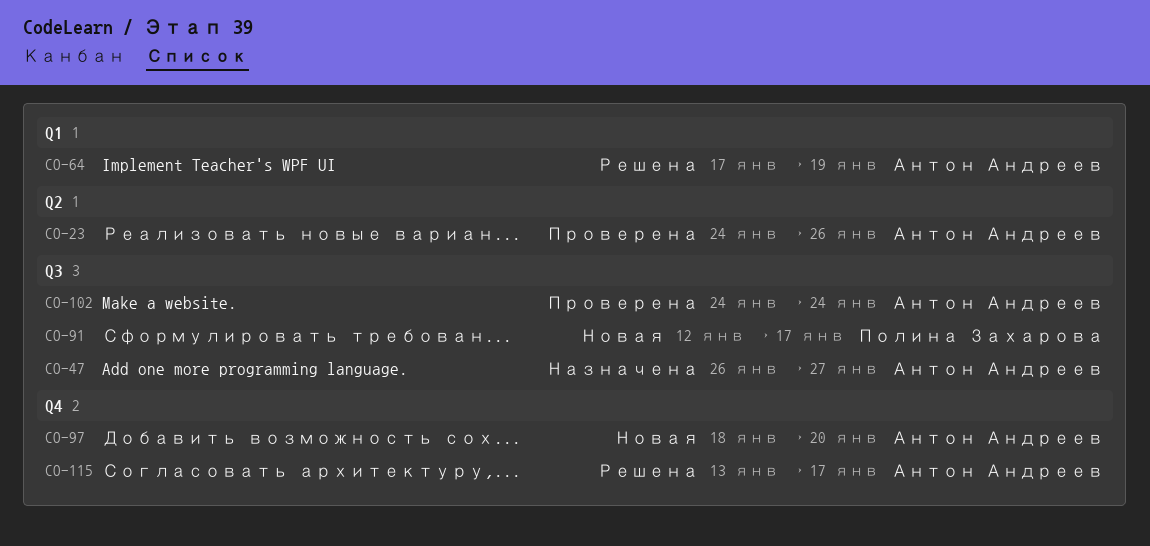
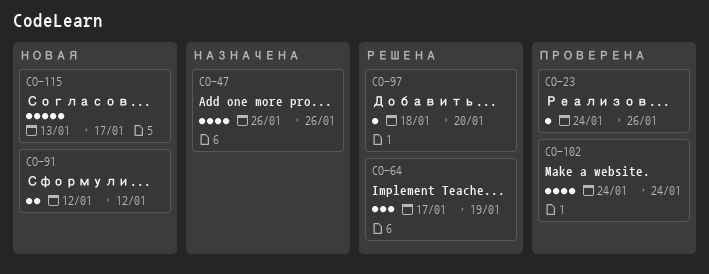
CO-47, due: Jan 27 -> Jan 26
CO-91, due: Jan 17 -> Jan 12
CO-97, status: Новая -> Решена
CO-115, status: Решена -> Новая

